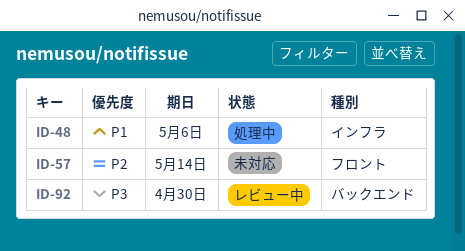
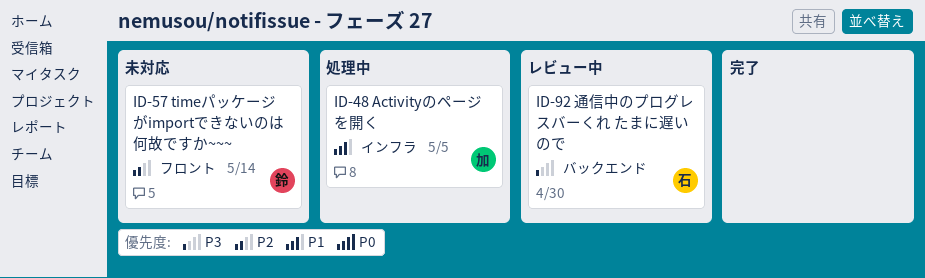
ID-48, due: May 6 -> May 5

